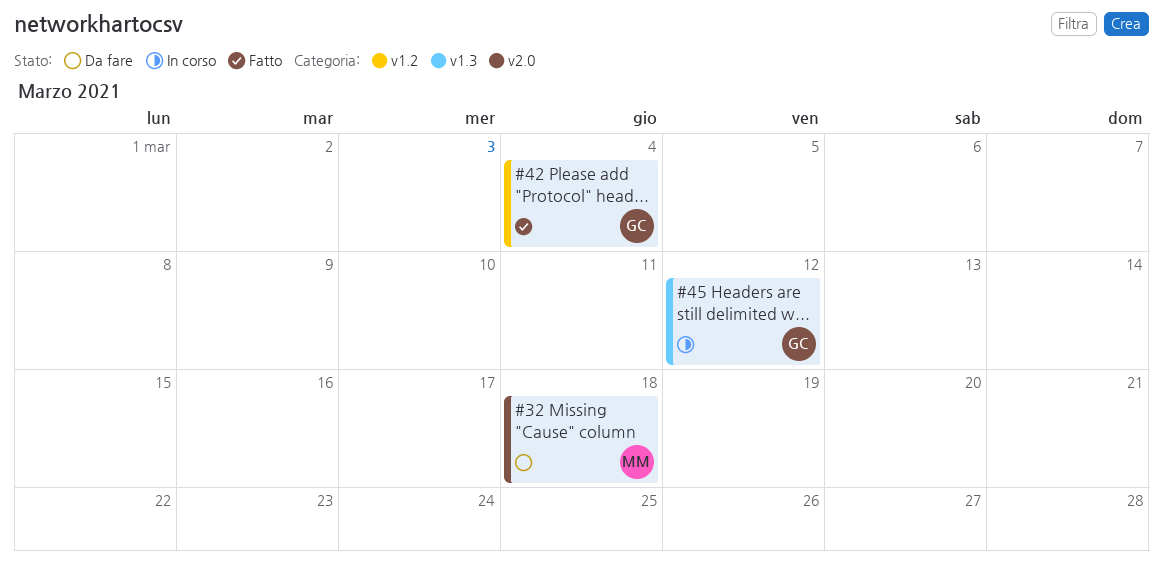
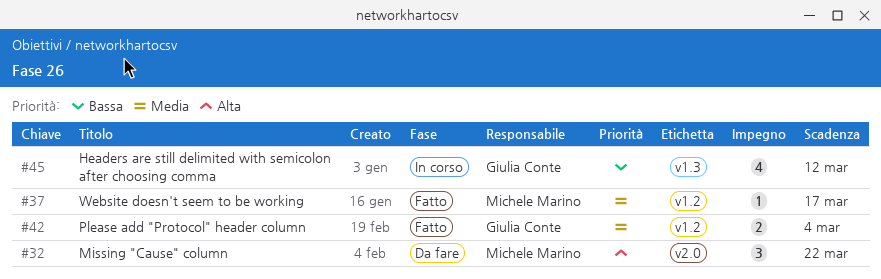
#32, due: Mar 18 -> Mar 22
#37: none -> present

